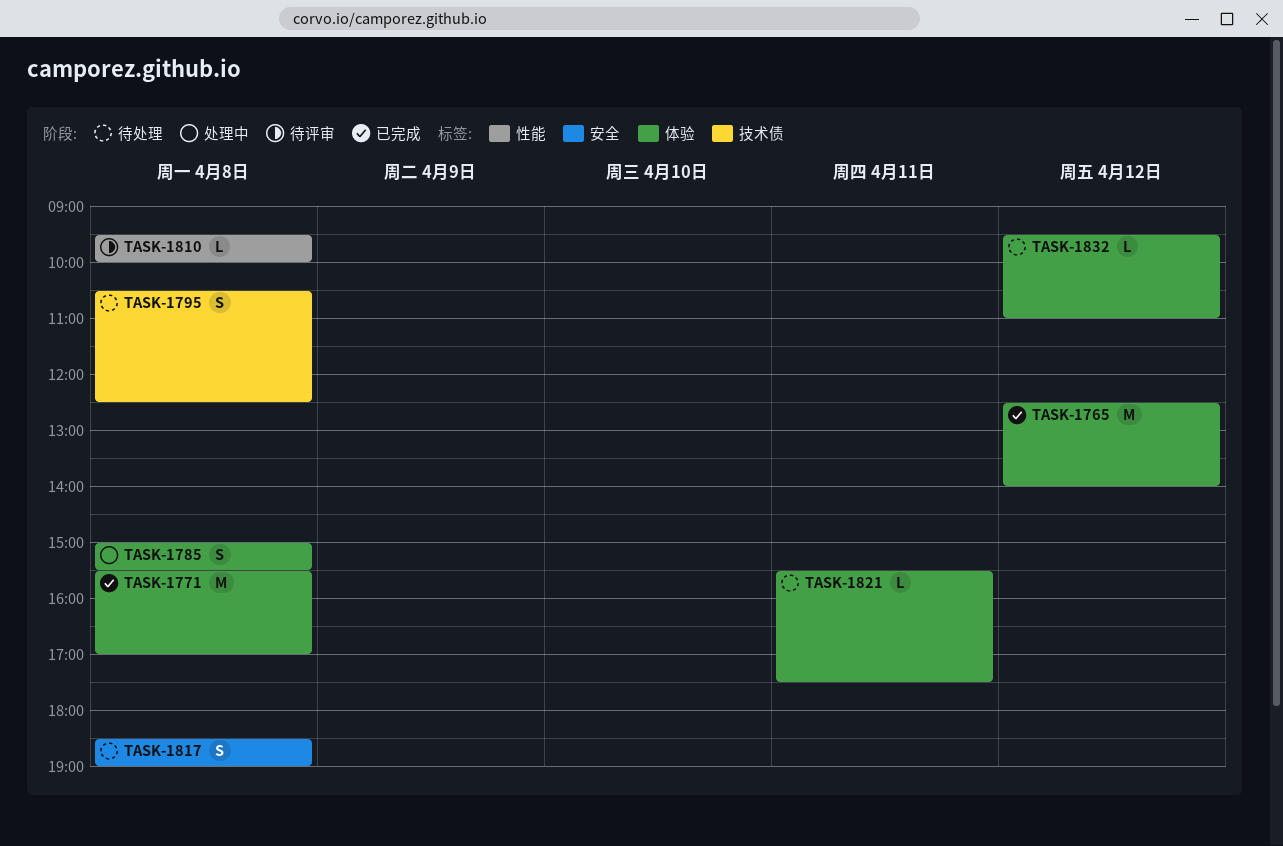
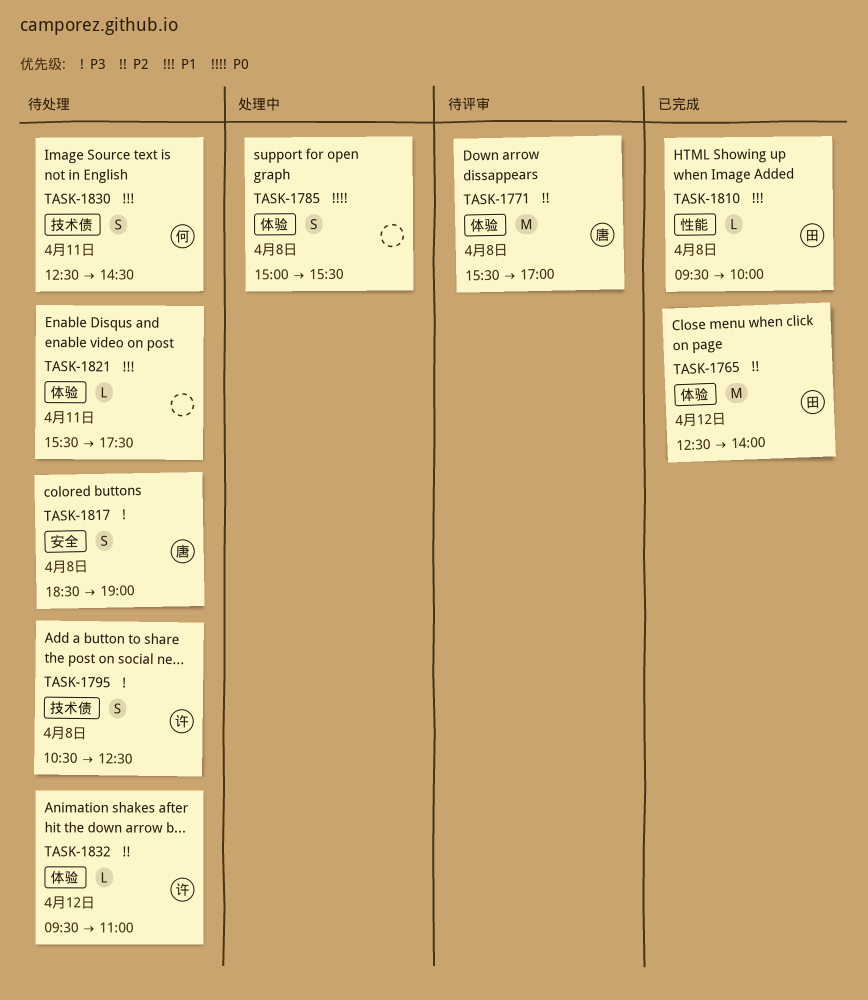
TASK-1771, status: 已完成 -> 待评审
TASK-1810, status: 待评审 -> 已完成
TASK-1830: none -> present

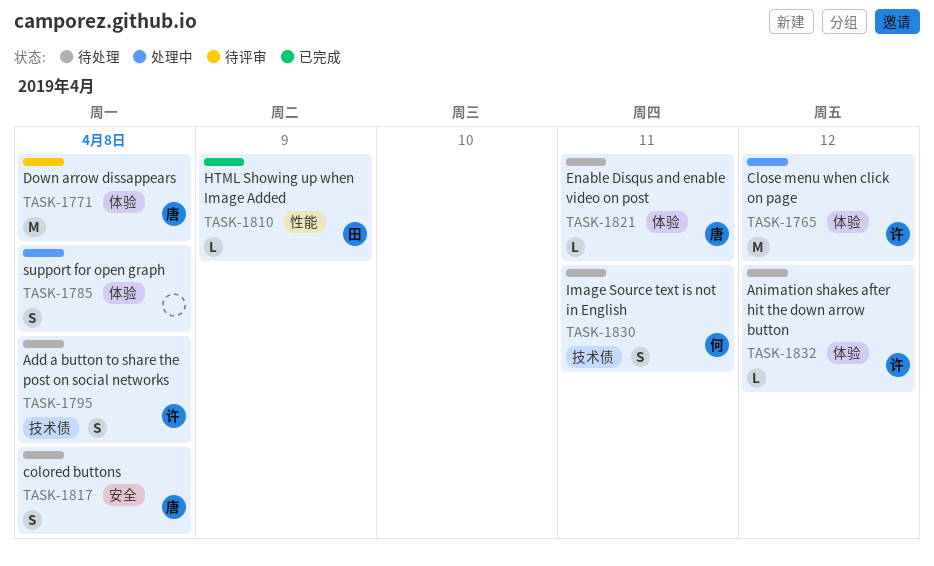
TASK-1765, status: 已完成 -> 处理中
TASK-1765, owner: 田 -> 许
TASK-1810, day: Apr 8 -> Apr 9
TASK-1821, owner: none -> 唐

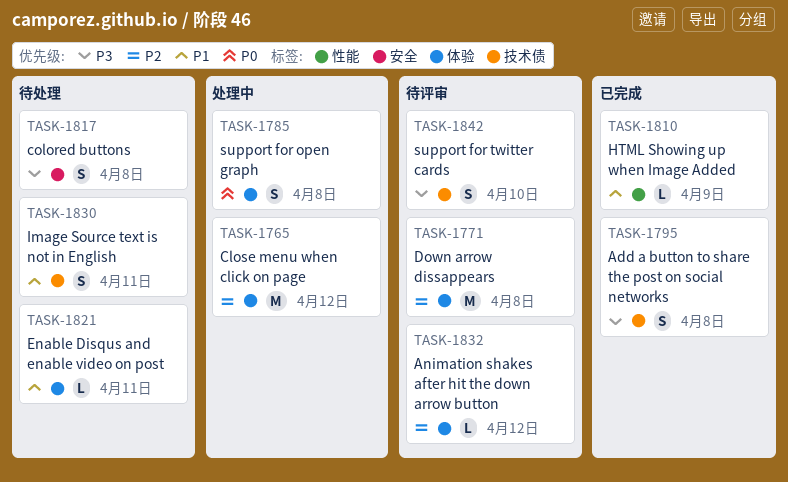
TASK-1795, status: 待处理 -> 已完成
TASK-1832, status: 待处理 -> 待评审
TASK-1842: none -> present

